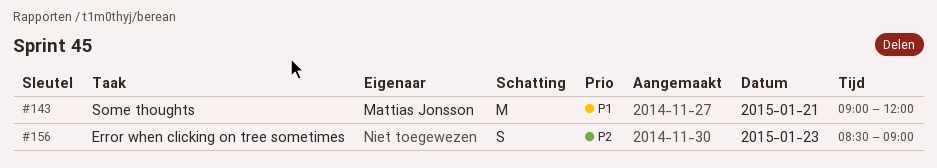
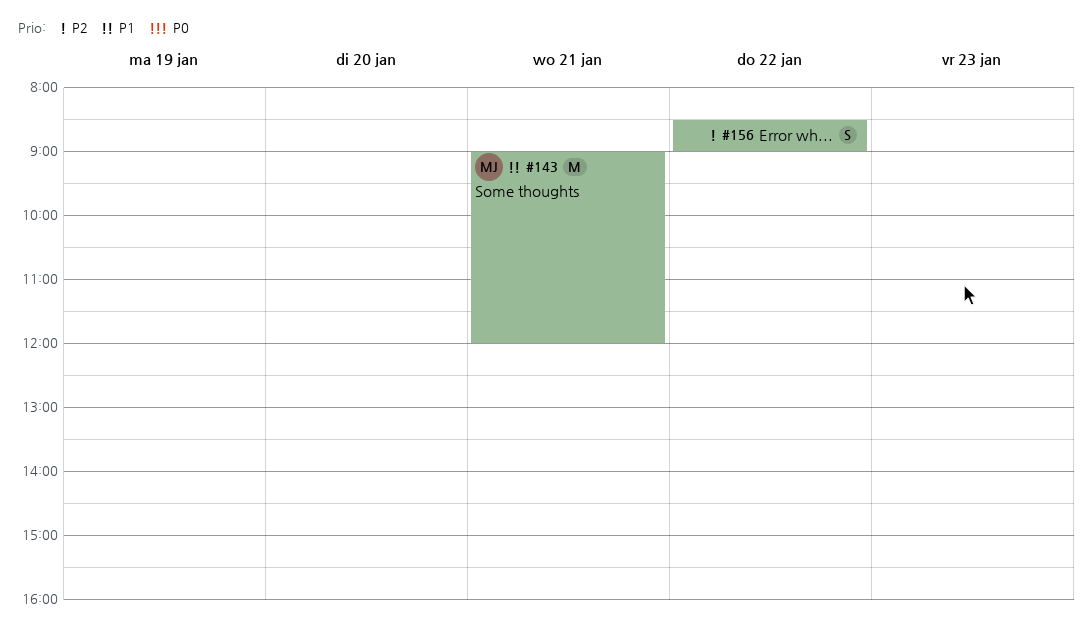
#156, day: Jan 23 -> Jan 22

